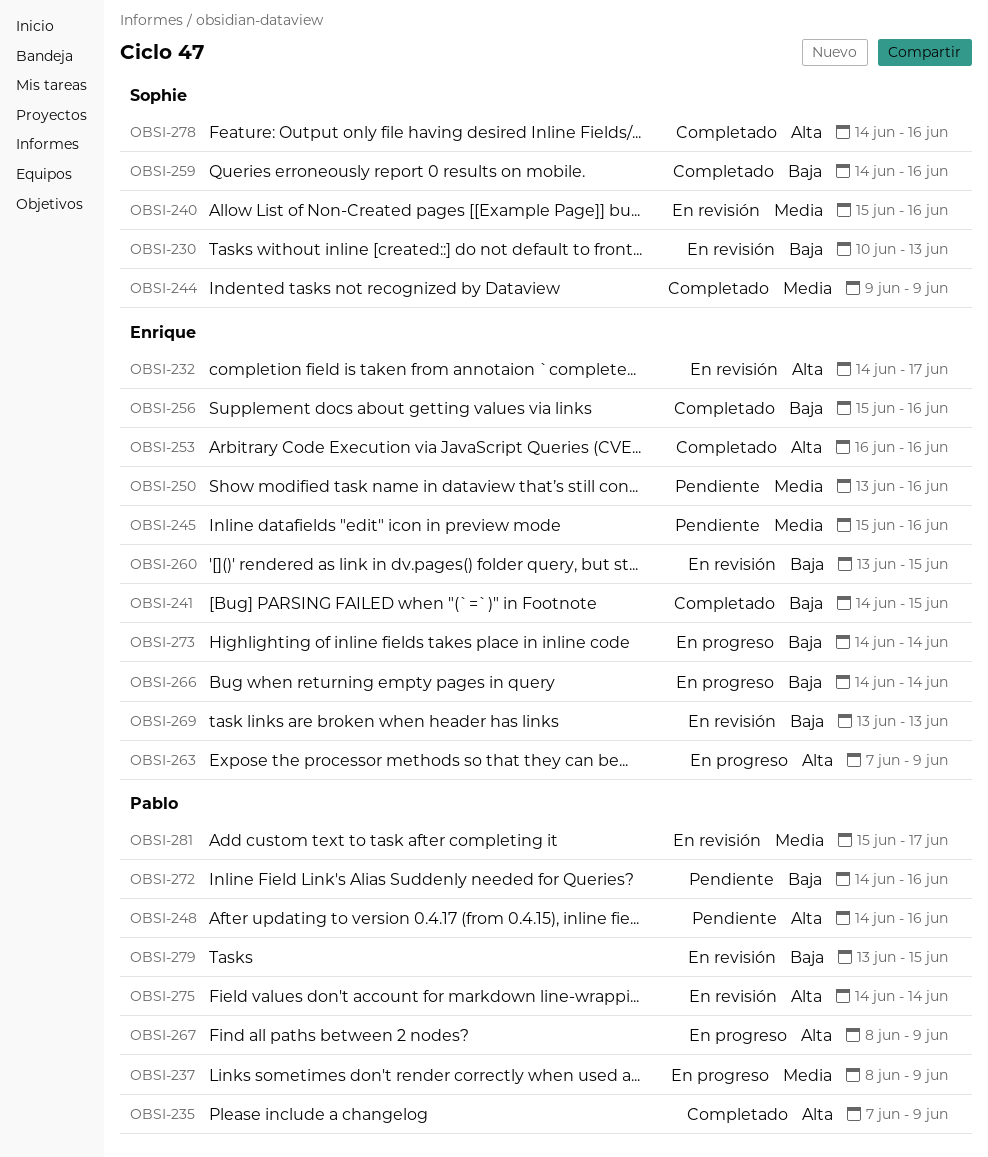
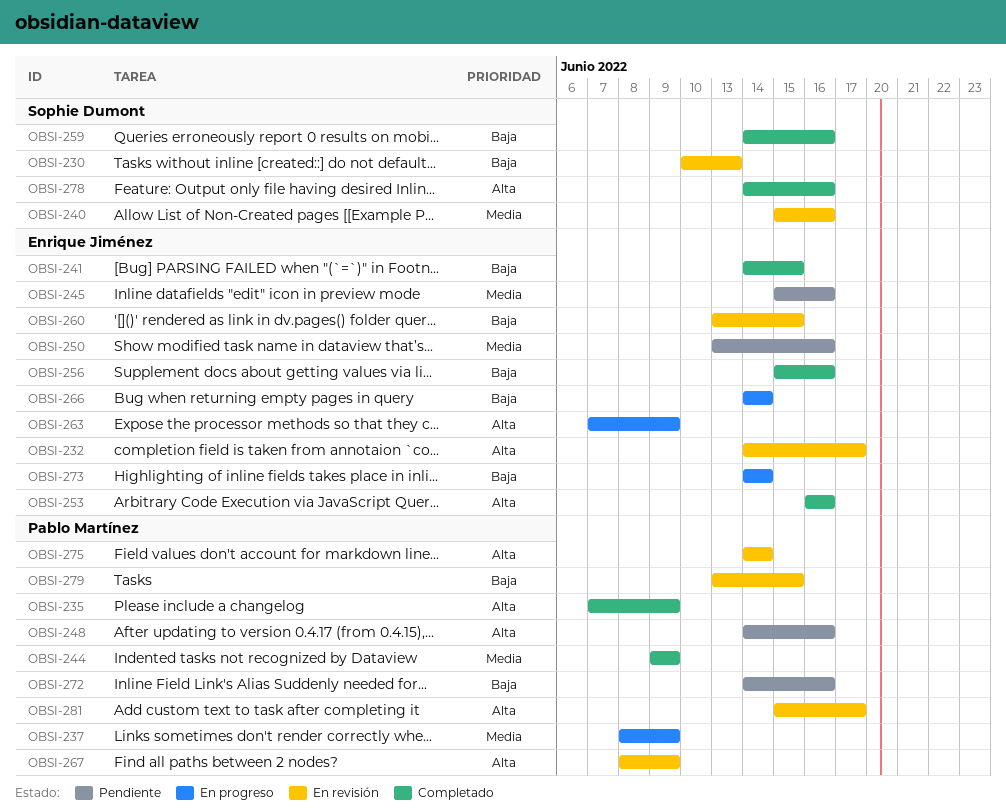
OBSI-244, owner: Sophie Dumont -> Pablo Martínez
OBSI-267, status: En progreso -> En revisión
OBSI-269: present -> none
OBSI-281, priority: Media -> Alta

